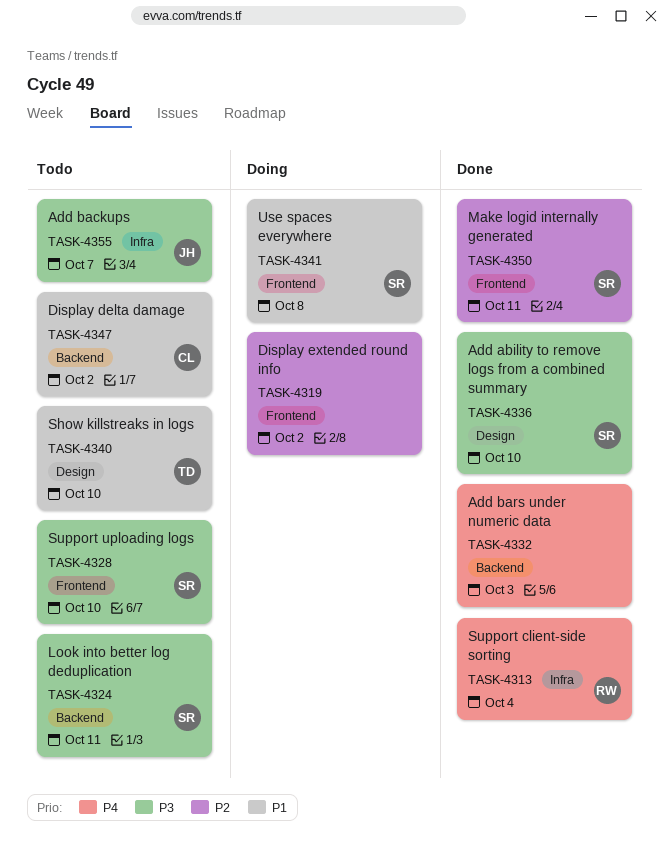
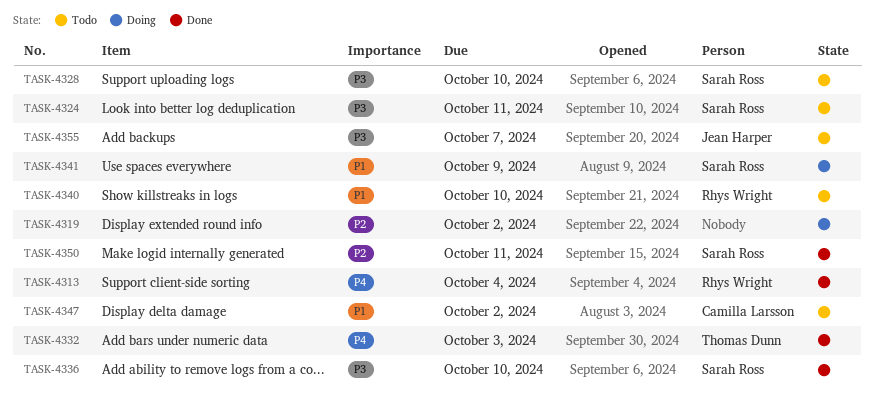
TASK-4332, owner: none -> Thomas Dunn
TASK-4340, owner: Thomas Dunn -> Rhys Wright
TASK-4341, due: Oct 8 -> Oct 9

